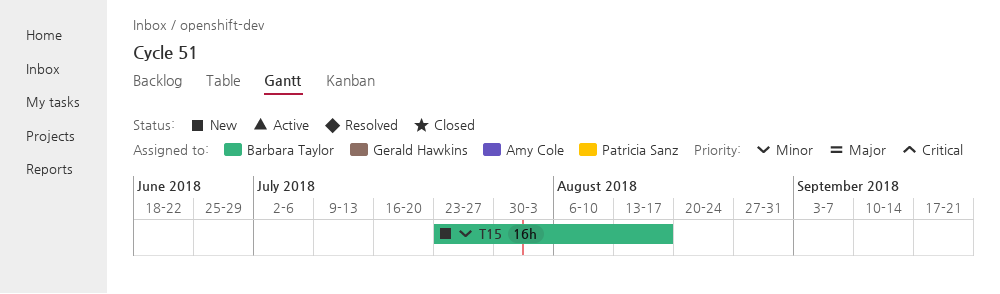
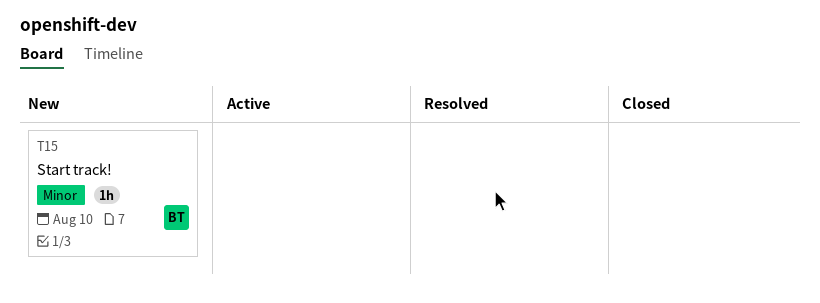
T15, estimate: 16h -> 1h
T15, due: Aug 17 -> Aug 10

